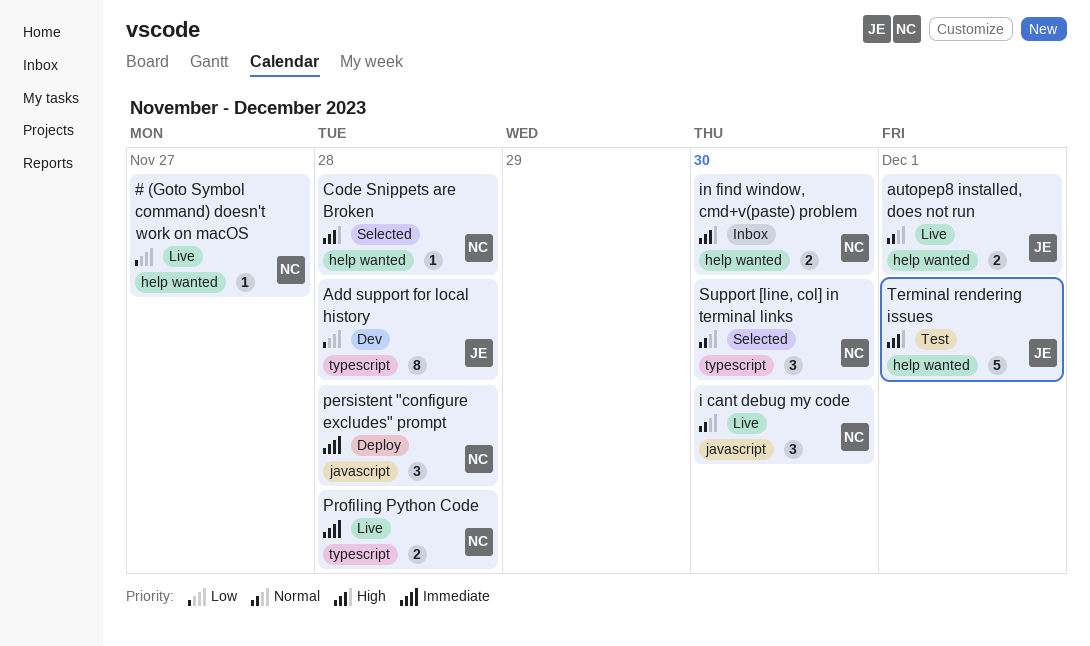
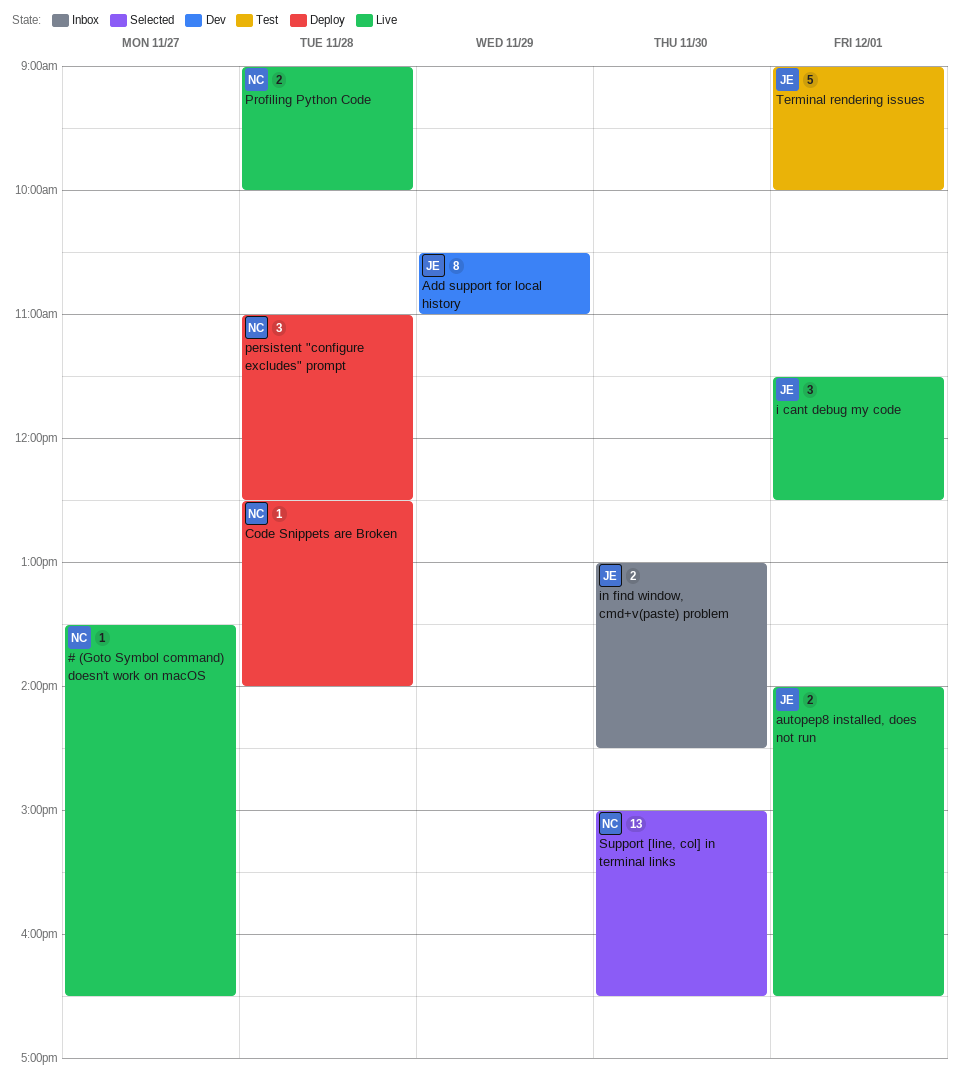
Add support for local history, day: Nov 28 -> Nov 29
Code Snippets are Broken, status: Selected -> Deploy
i cant debug my code, owner: NC -> JE
i cant debug my code, day: Nov 30 -> Dec 1
in find window, cmd+v(paste) problem, owner: NC -> JE
Support [line, col] in terminal links, estimate: 3 -> 13

